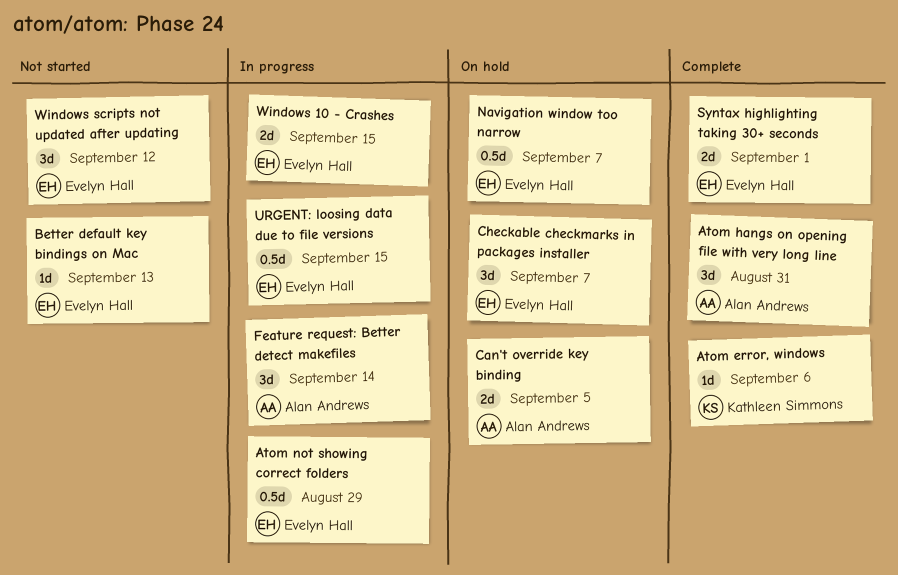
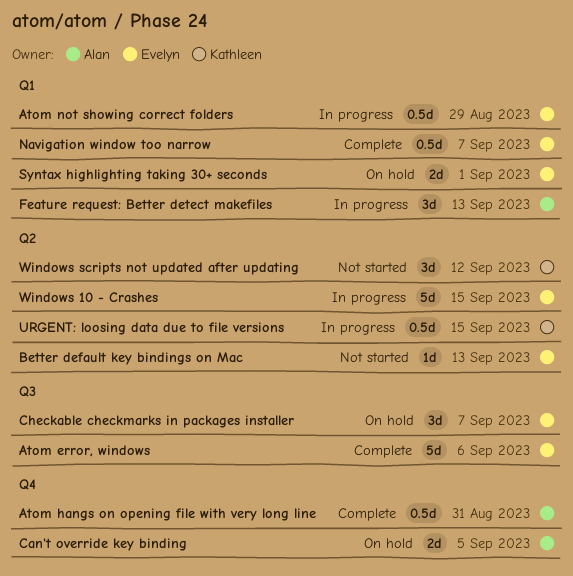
Atom error, windows, owner: Kathleen Simmons -> Evelyn Hall
Atom error, windows, estimate: 1d -> 5d
Atom hangs on opening file with very long line, estimate: 3d -> 0.5d
Feature request: Better detect makefiles, due: Sep 14 -> Sep 13
Navigation window too narrow, status: On hold -> Complete
Syntax highlighting taking 30+ seconds, status: Complete -> On hold
URGENT: loosing data due to file versions, owner: Evelyn Hall -> Kathleen Simmons
Windows 10 - Crashes, estimate: 2d -> 5d
Windows scripts not updated after updating, owner: Evelyn Hall -> Kathleen Simmons

